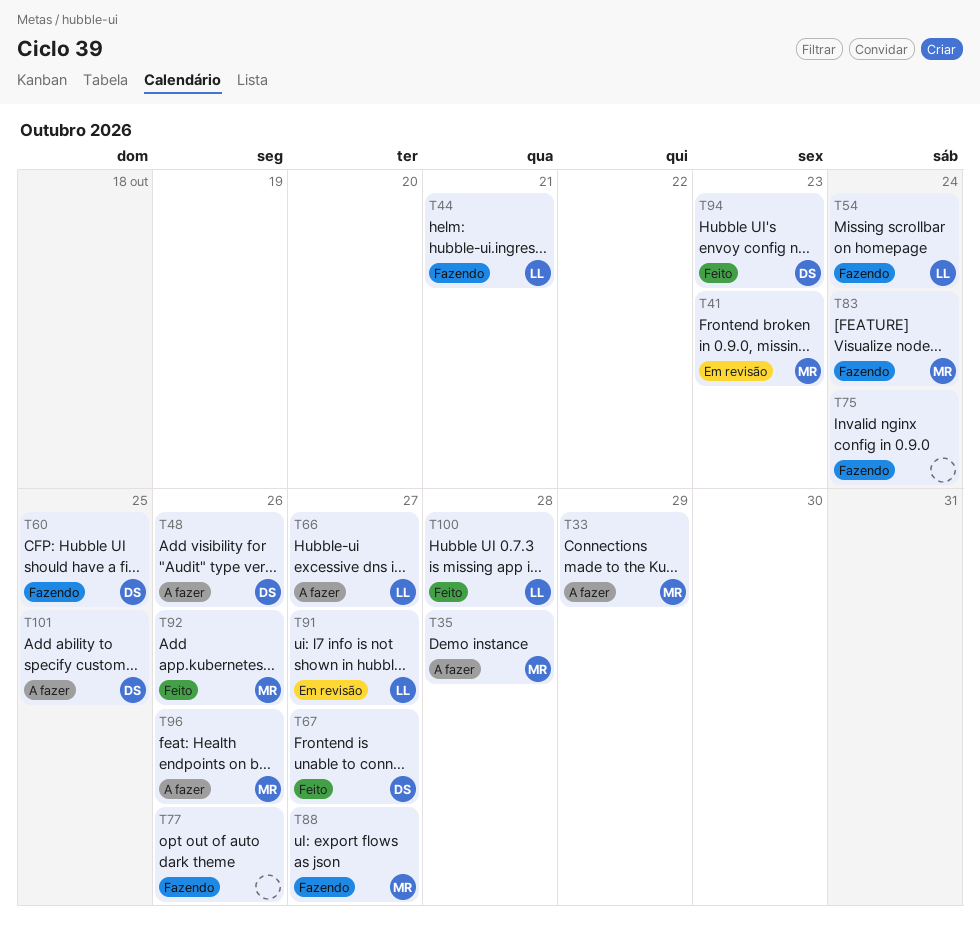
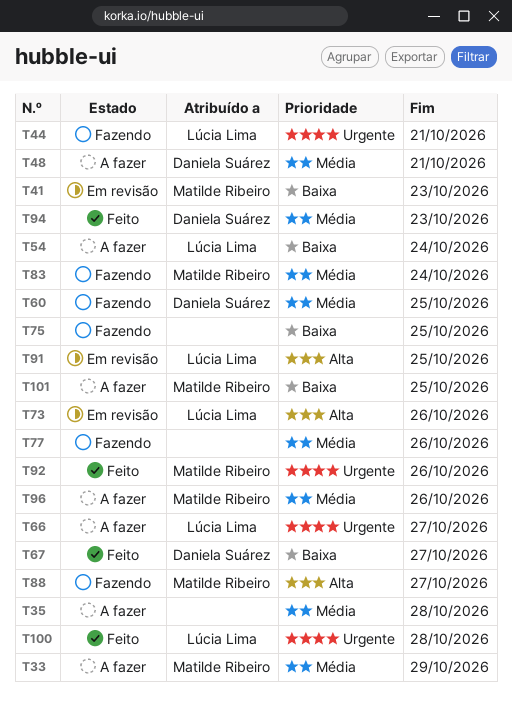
T35, owner: Matilde Ribeiro -> none
T48, due: Oct 26 -> Oct 21
T54, status: Fazendo -> A fazer
T73: none -> present
T75, due: Oct 24 -> Oct 25
T91, due: Oct 27 -> Oct 25
T101, owner: Daniela Suárez -> Matilde Ribeiro

